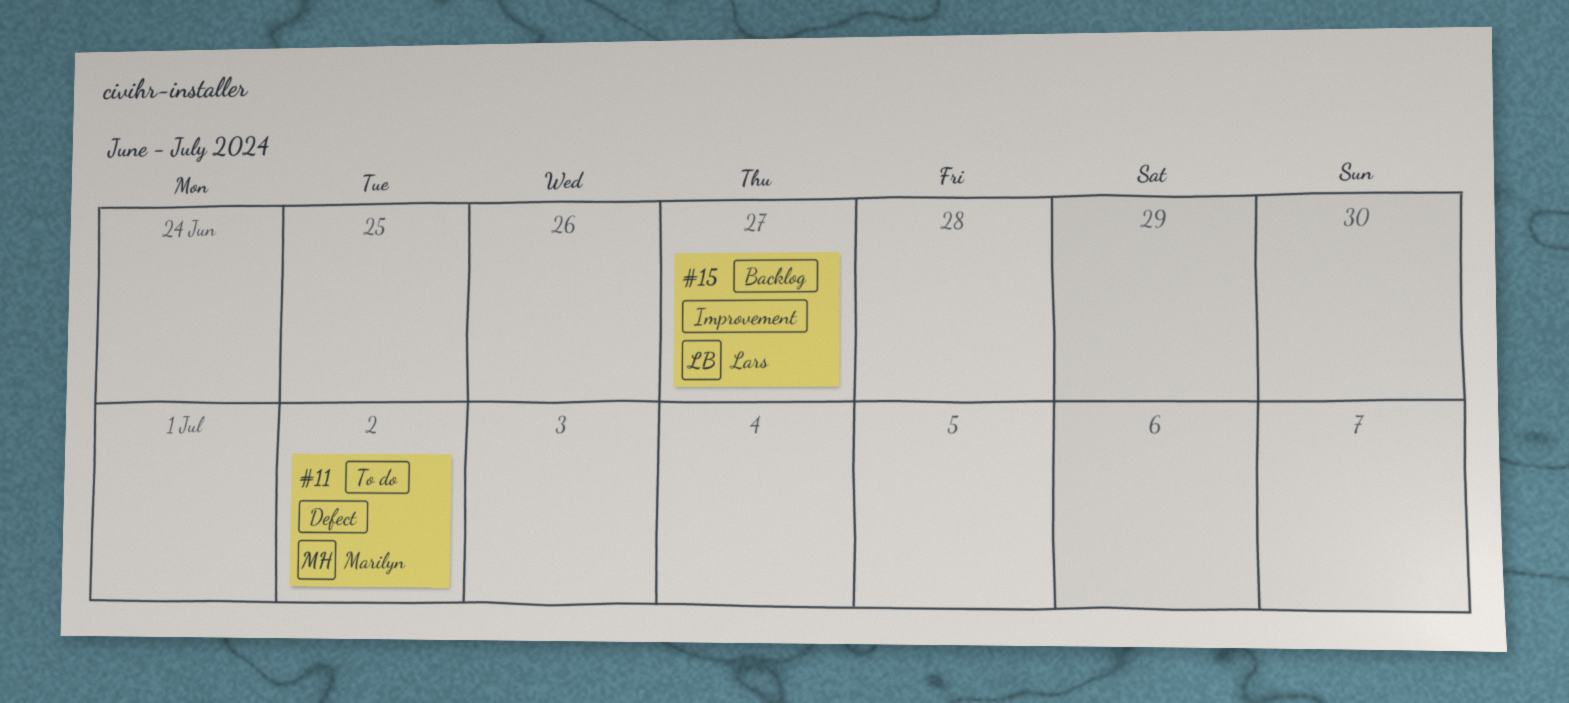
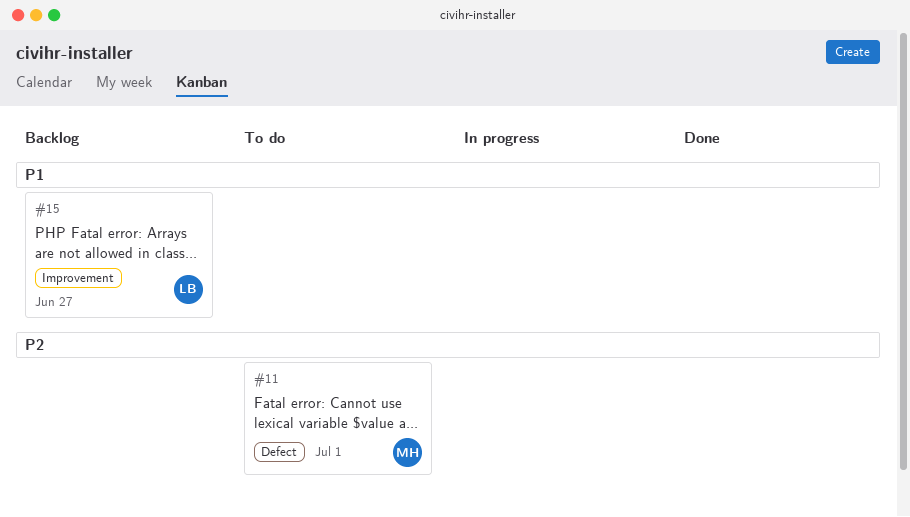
#11, due: Jul 2 -> Jul 1

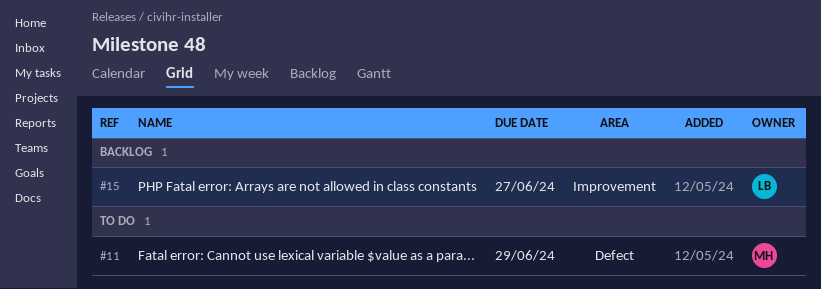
#11, due: Jul 1 -> Jun 29

